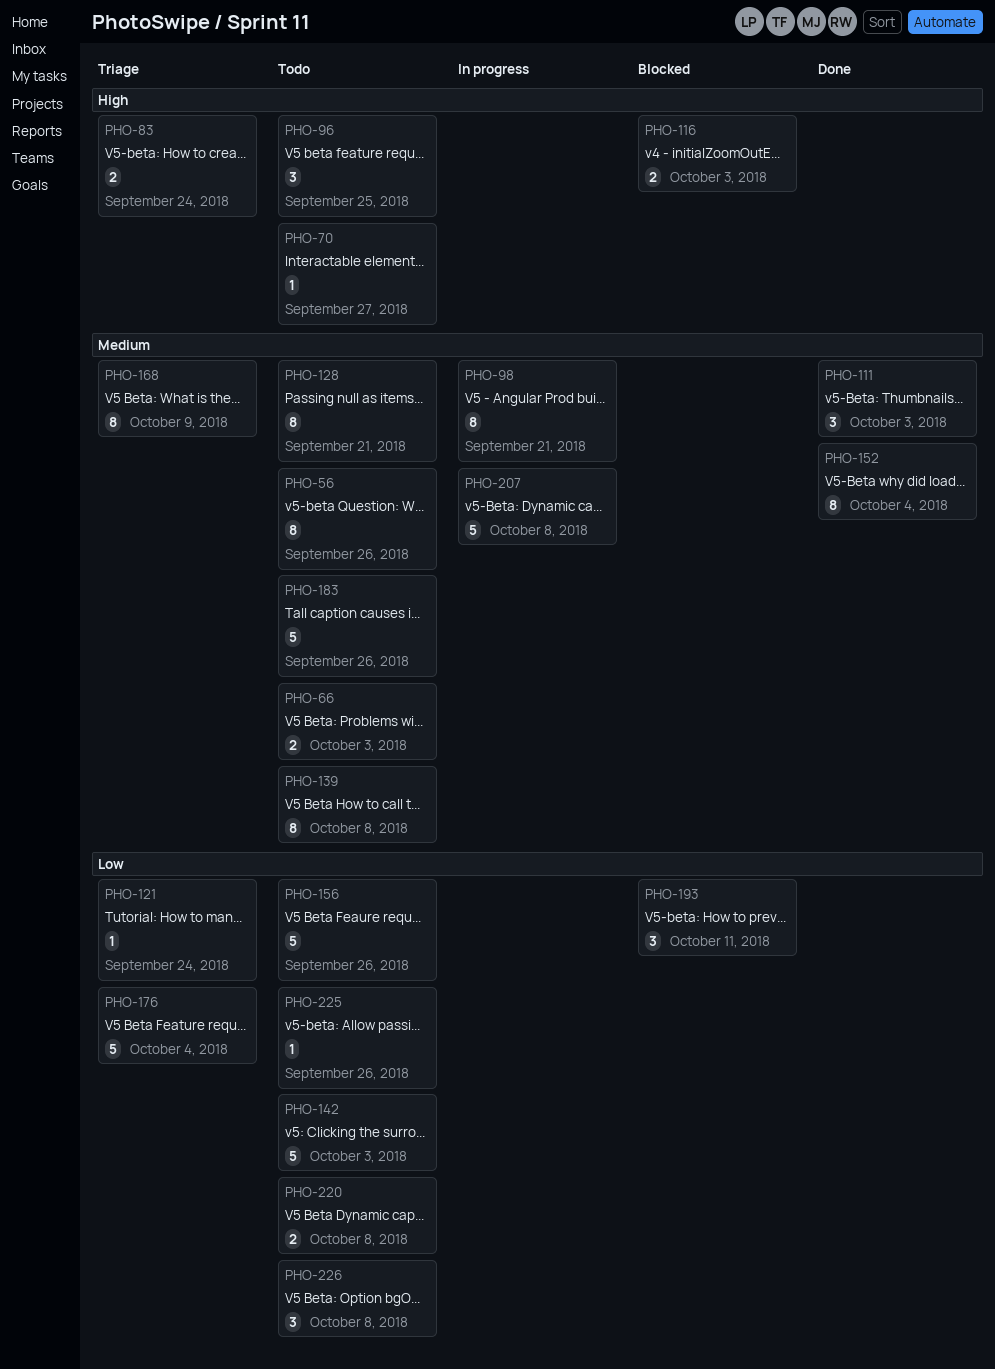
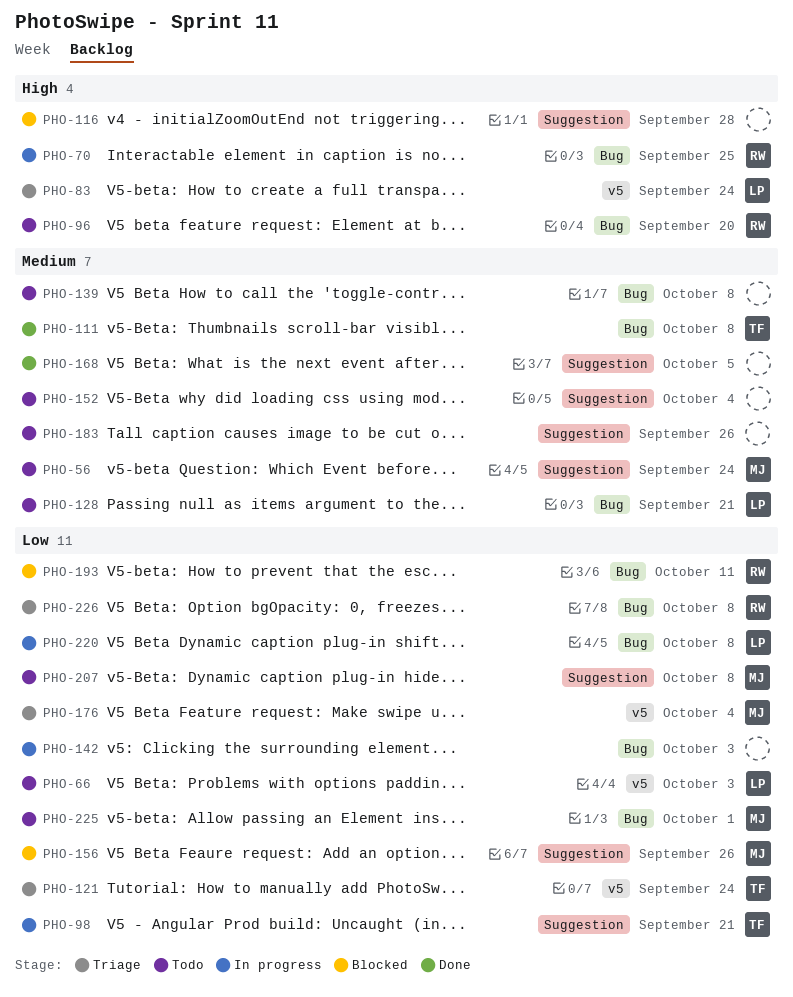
PHO-56, due: Sep 26 -> Sep 24
PHO-66, priority: Medium -> Low
PHO-70, status: Todo -> In progress
PHO-70, due: Sep 27 -> Sep 25
PHO-96, due: Sep 25 -> Sep 20
PHO-98, priority: Medium -> Low
PHO-111, due: Oct 3 -> Oct 8
PHO-116, due: Oct 3 -> Sep 28
PHO-142, status: Todo -> In progress
PHO-152, status: Done -> Todo
PHO-156, status: Todo -> Blocked
PHO-168, status: Triage -> Done
PHO-168, due: Oct 9 -> Oct 5
PHO-207, status: In progress -> Todo
PHO-207, priority: Medium -> Low
PHO-220, status: Todo -> In progress
PHO-225, due: Sep 26 -> Oct 1
PHO-226, status: Todo -> Triage

